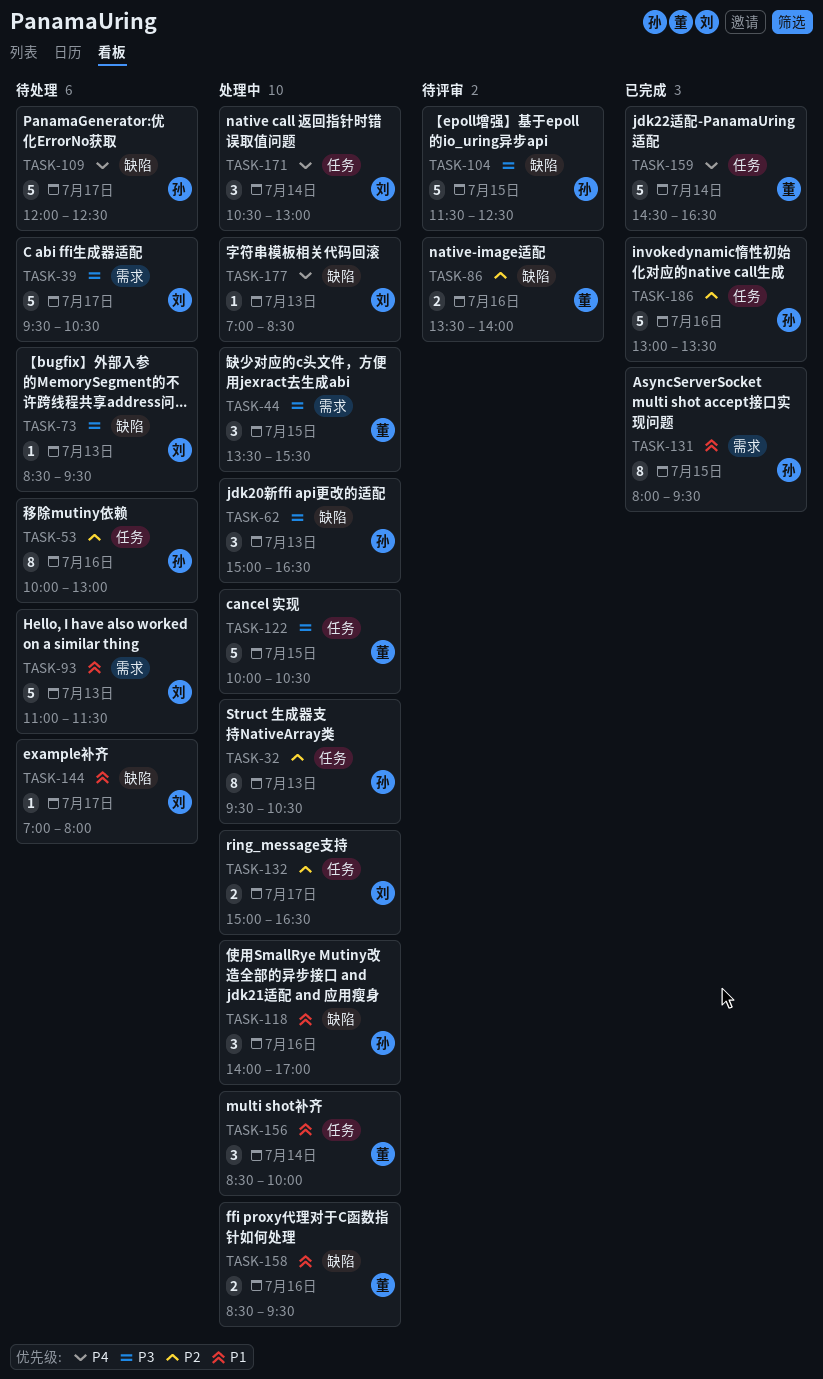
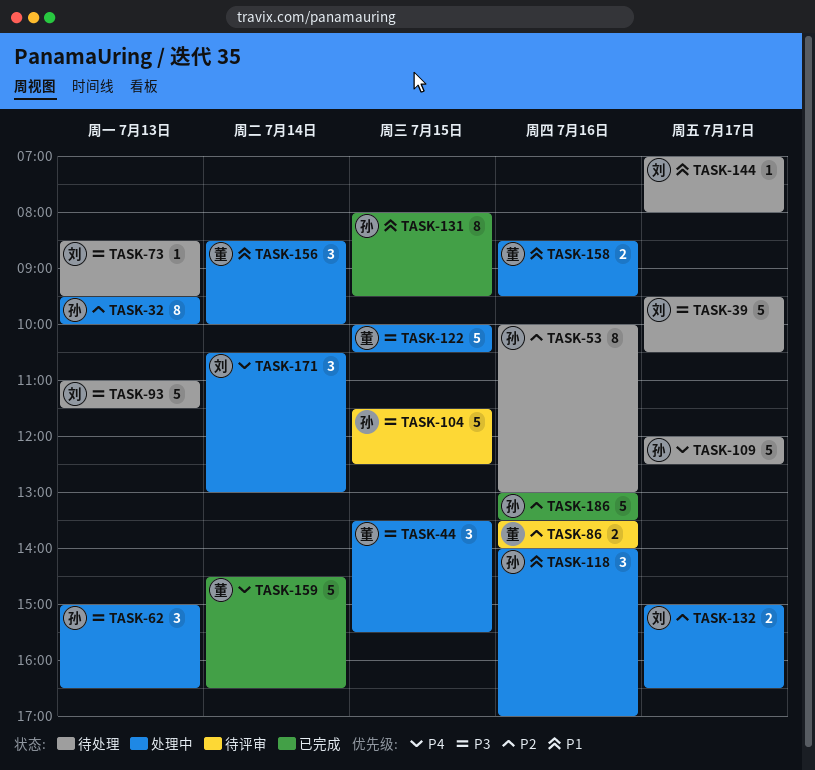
TASK-32, ends: 10:30 -> 10:00
TASK-93, priority: P1 -> P3
TASK-177: present -> none

